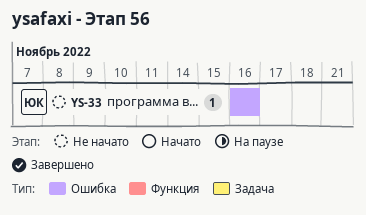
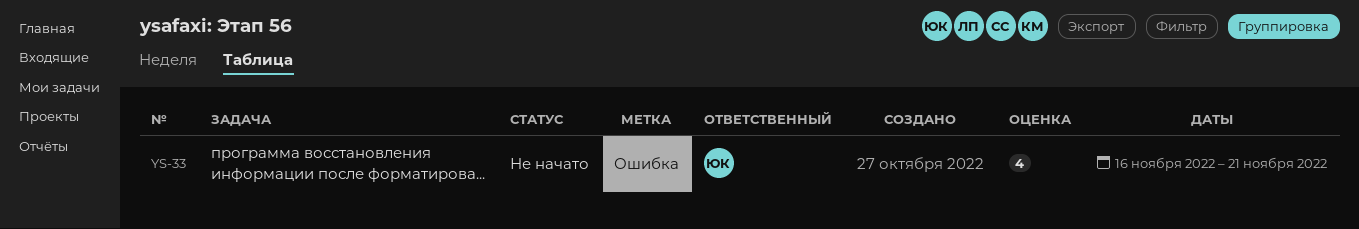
YS-33, estimate: 1 -> 4
YS-33, due: Nov 16 -> Nov 21

